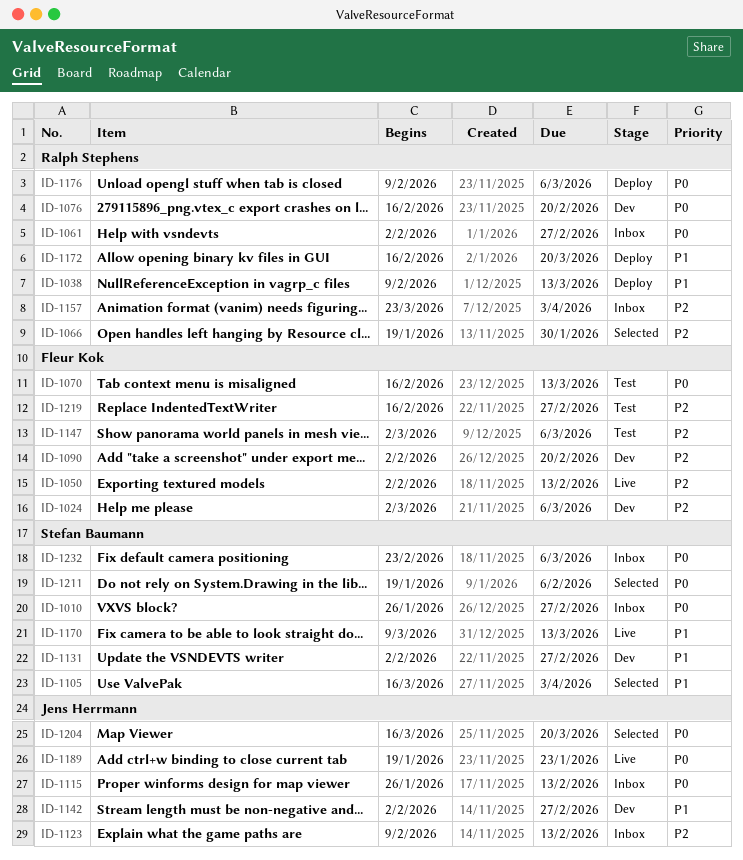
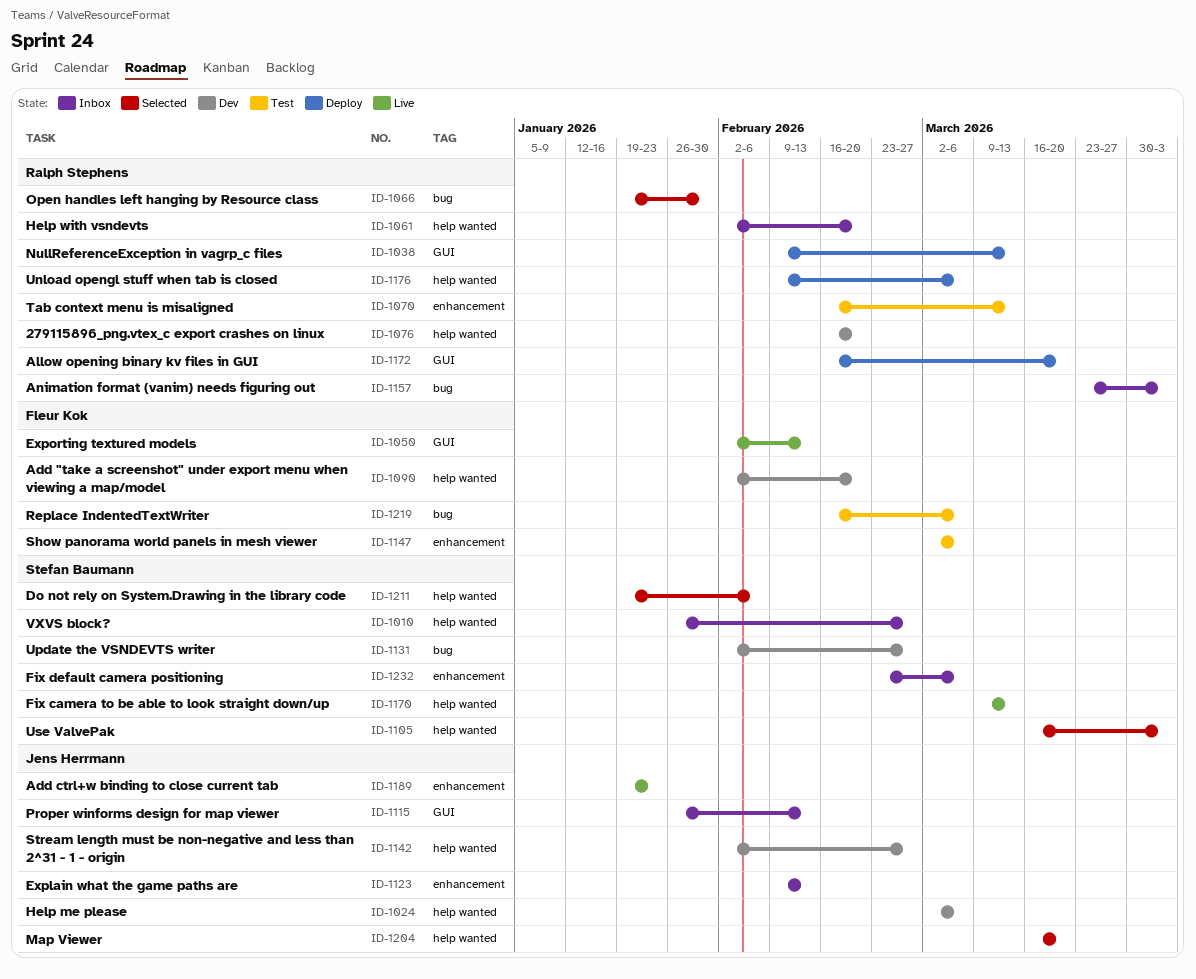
ID-1024, owner: Fleur Kok -> Jens Herrmann
ID-1061, due: Feb 27 -> Feb 20
ID-1070, owner: Fleur Kok -> Ralph Stephens
ID-1219, due: Feb 27 -> Mar 6

